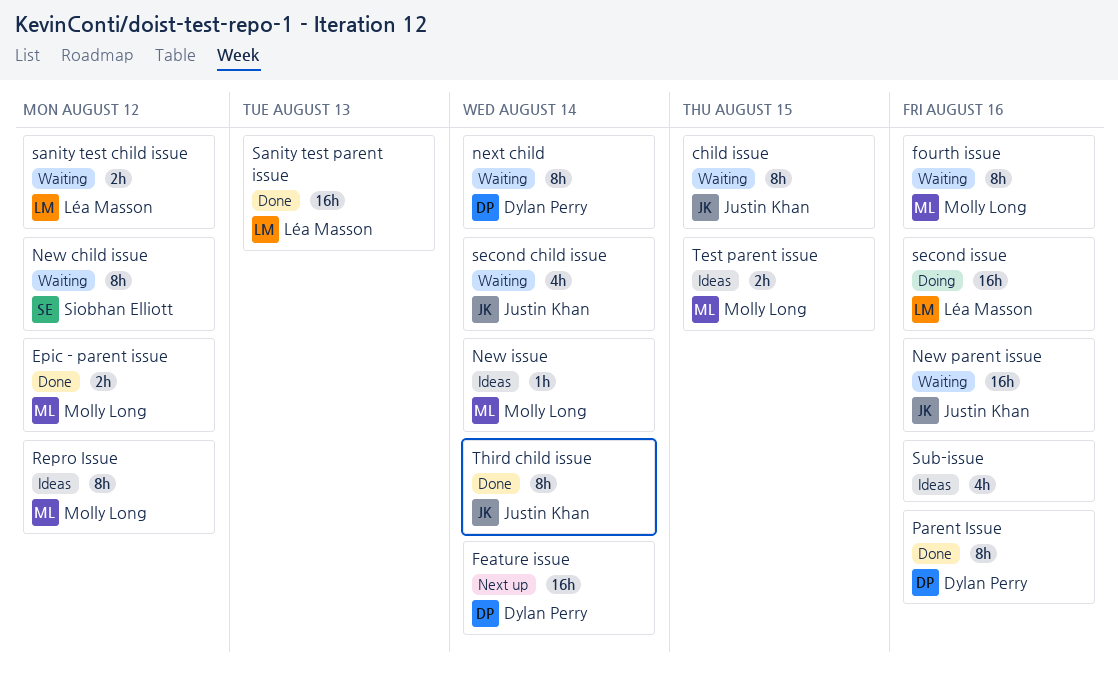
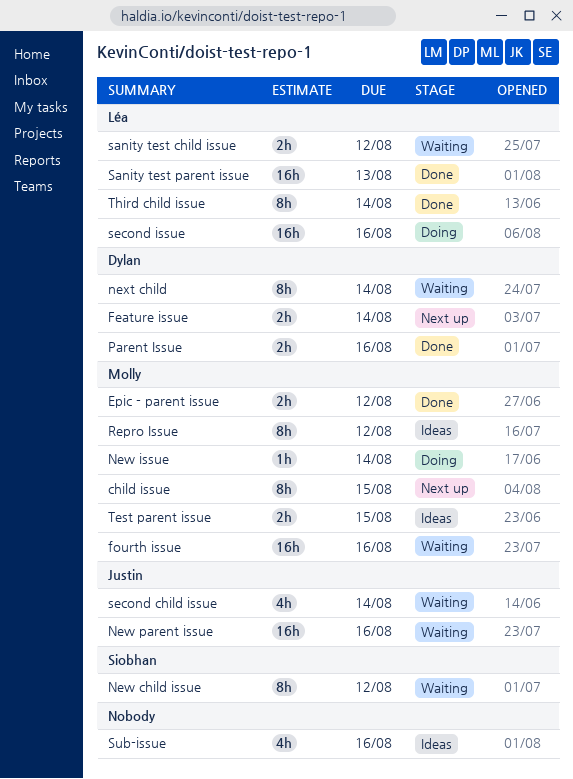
child issue, status: Waiting -> Next up
child issue, owner: Justin Khan -> Molly Long
Feature issue, estimate: 16h -> 2h
fourth issue, estimate: 8h -> 16h
New issue, status: Ideas -> Doing
Parent Issue, estimate: 8h -> 2h
Third child issue, owner: Justin Khan -> Léa Masson

